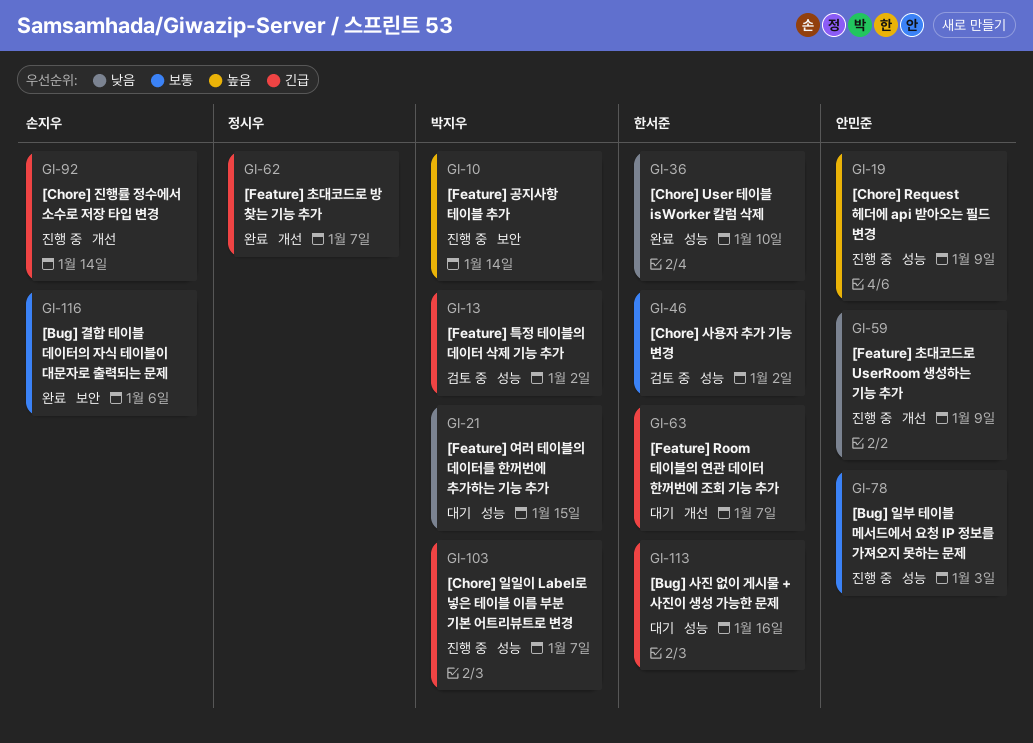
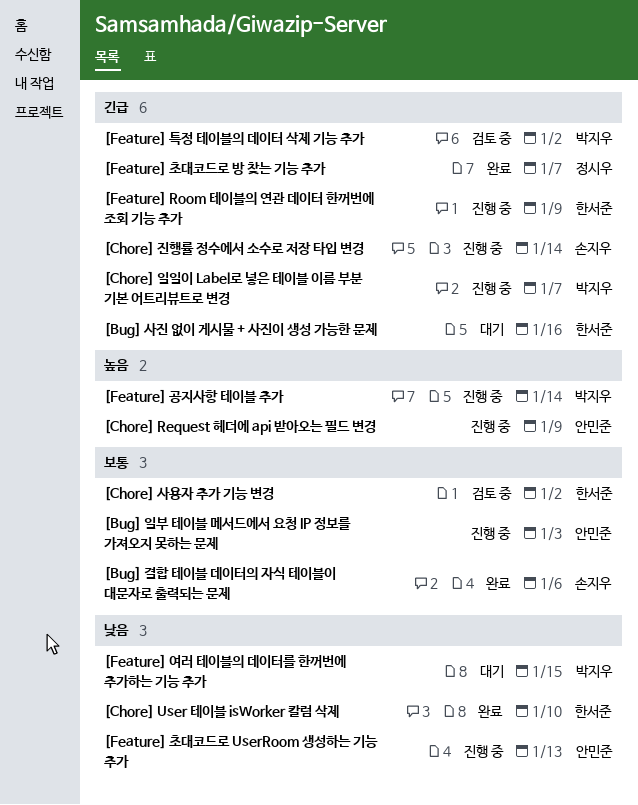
[Feature] Room 테이블의 연관 데이터 한꺼번에 조회 기능 추가, status: 대기 -> 진행 중
[Feature] Room 테이블의 연관 데이터 한꺼번에 조회 기능 추가, due: Jan 7 -> Jan 9
[Feature] 초대코드로 UserRoom 생성하는 기능 추가, due: Jan 9 -> Jan 13

